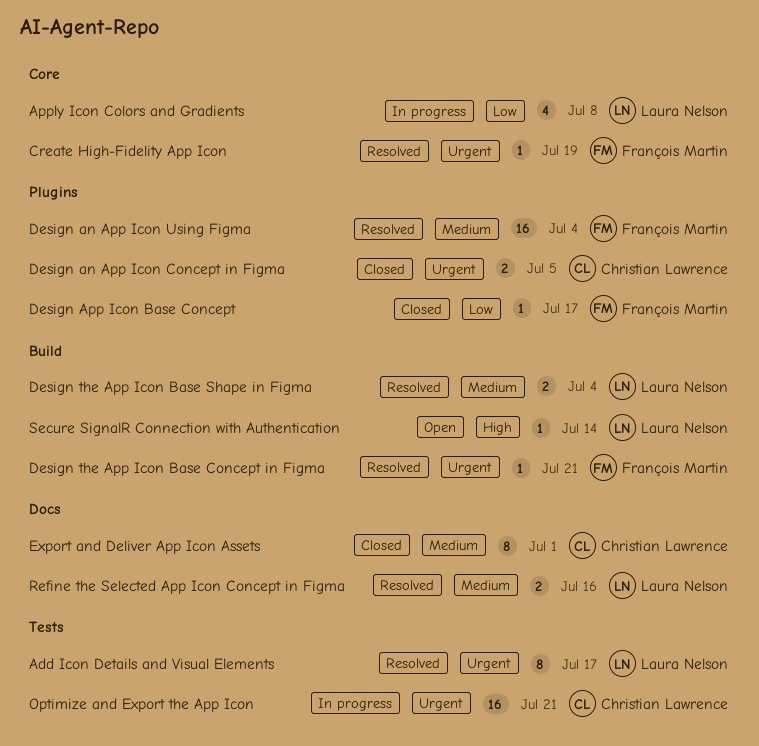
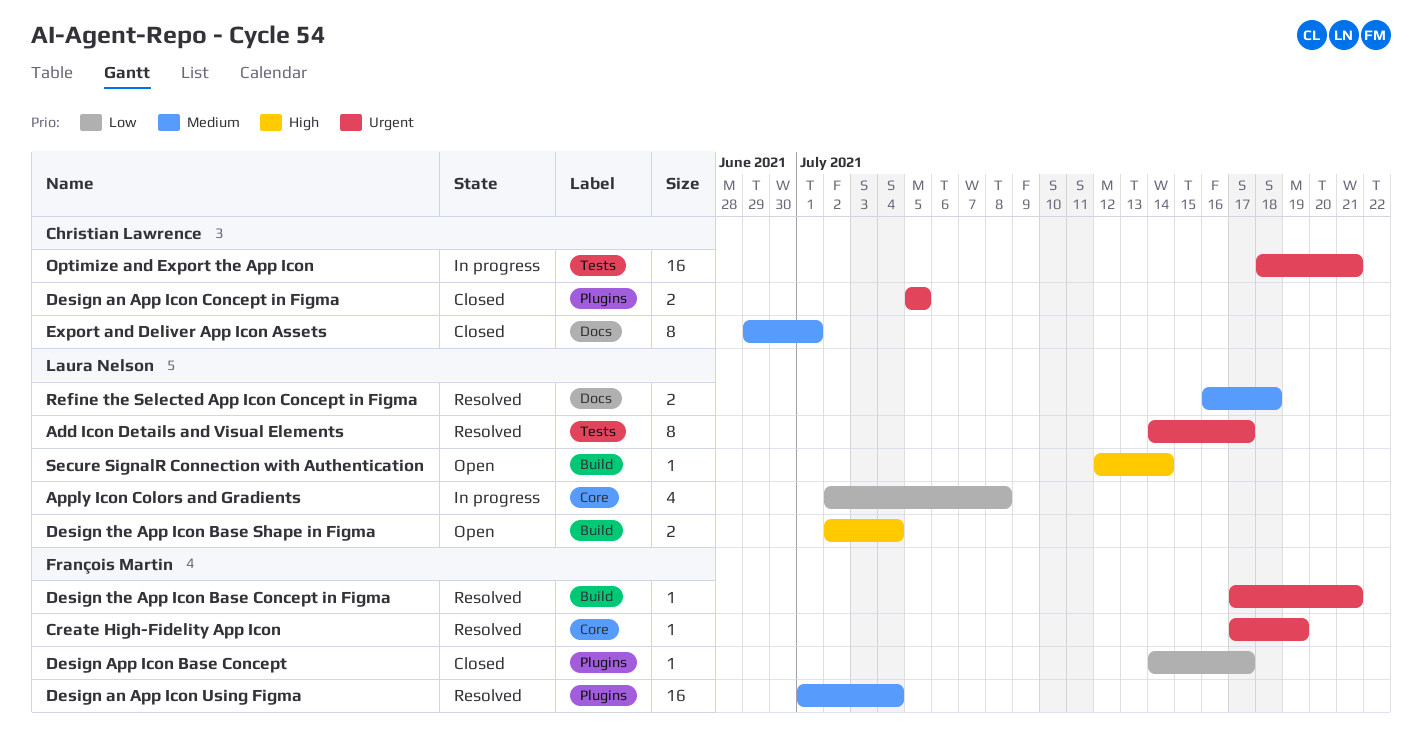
Design the App Icon Base Shape in Figma, status: Resolved -> Open
Design the App Icon Base Shape in Figma, priority: Medium -> High
Refine the Selected App Icon Concept in Figma, due: Jul 16 -> Jul 18

